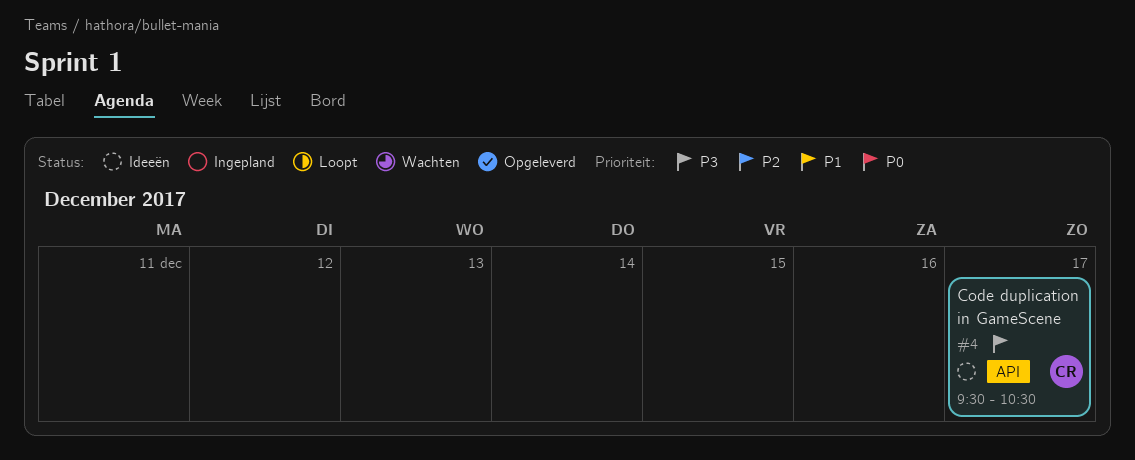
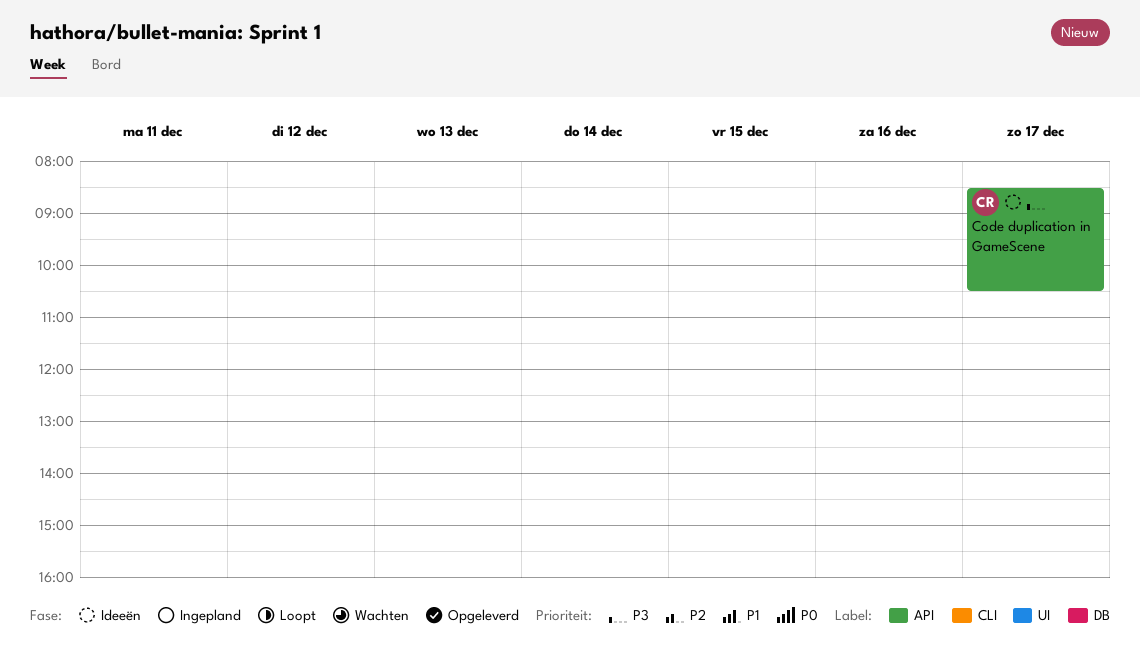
Code duplication in GameScene, begins: 09:30 -> 08:30

